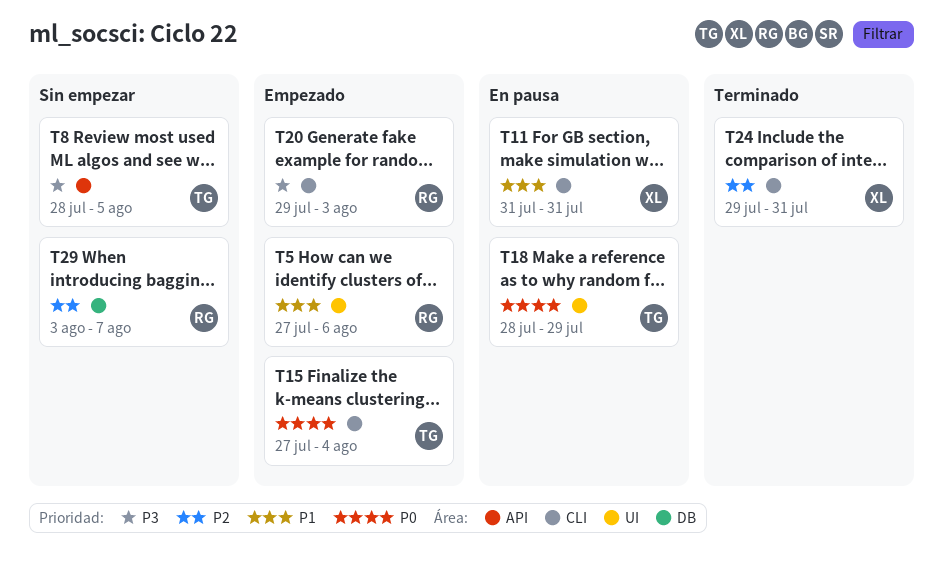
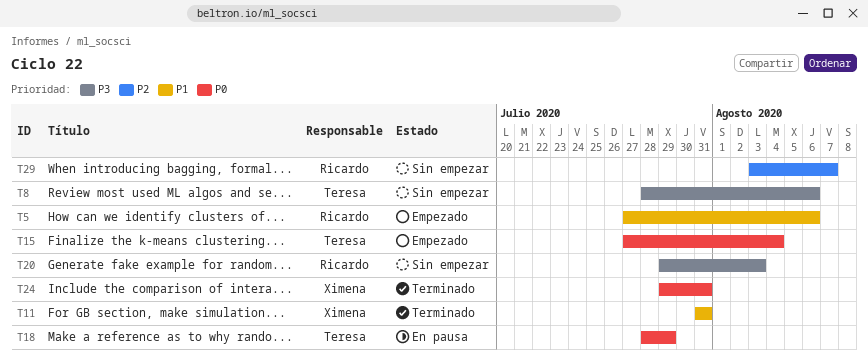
T8, due: Aug 5 -> Aug 6
T11, status: En pausa -> Terminado
T20, status: Empezado -> Sin empezar
T24, priority: P2 -> P0

